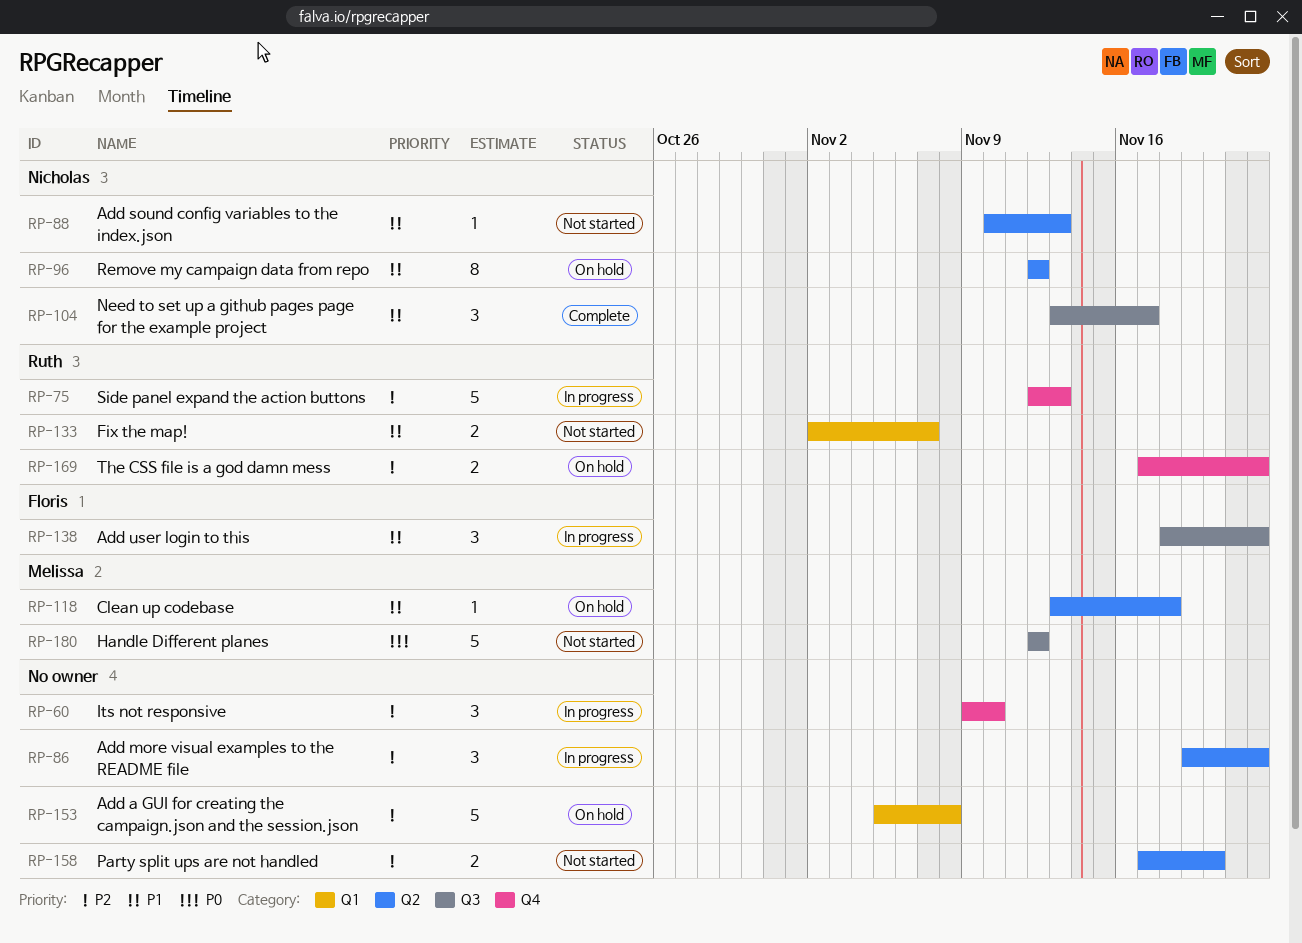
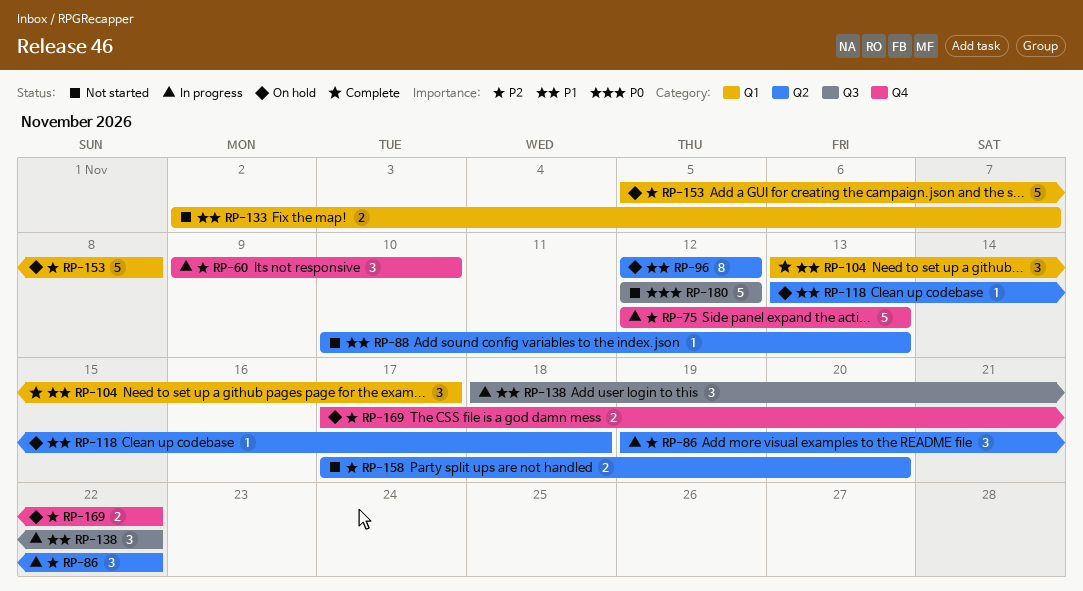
RP-104, label: Q3 -> Q1

